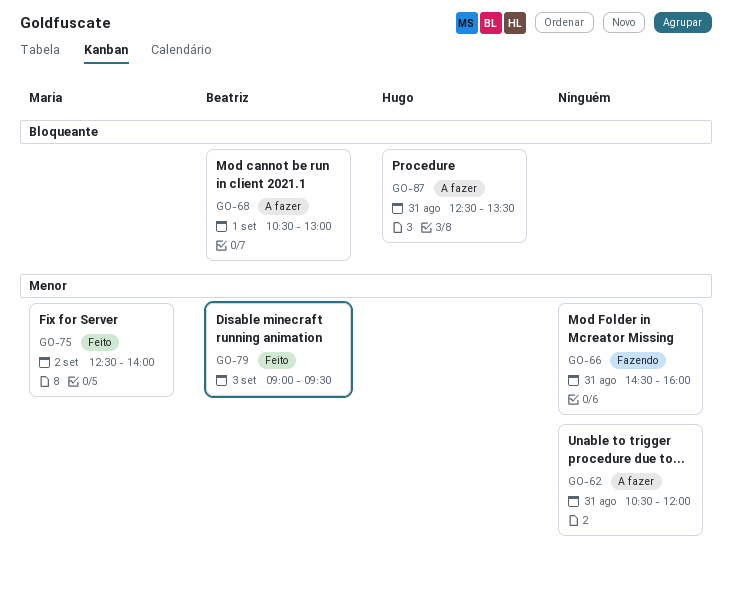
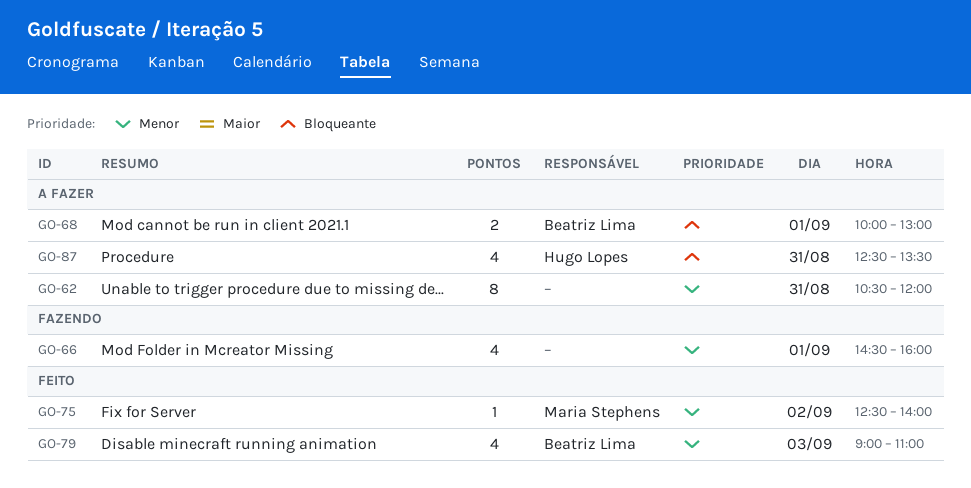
GO-66, day: Aug 31 -> Sep 1
GO-68, begins: 10:30 -> 10:00
GO-79, ends: 09:30 -> 11:00

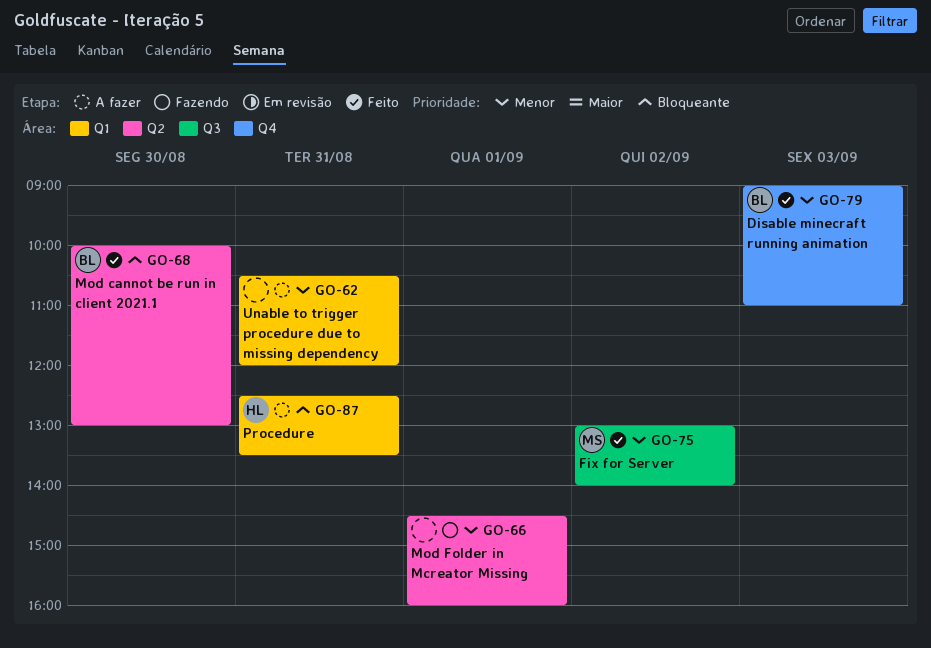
GO-68, status: A fazer -> Feito
GO-68, day: Sep 1 -> Aug 30
GO-75, begins: 12:30 -> 13:00

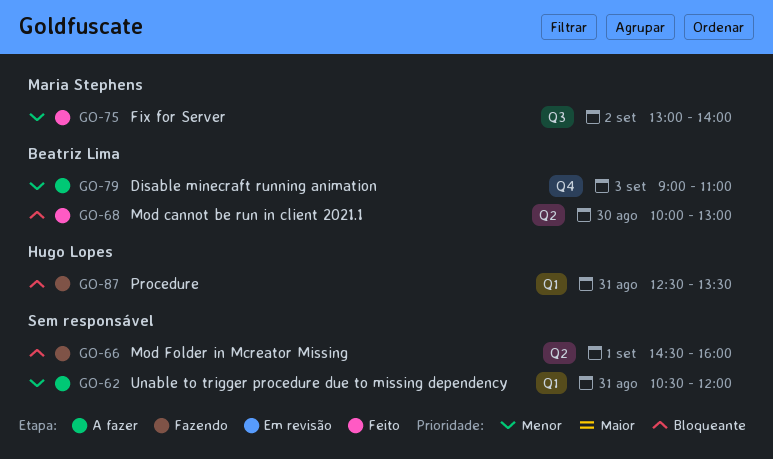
GO-66, priority: Menor -> Bloqueante
GO-79, status: Feito -> A fazer
GO-87, status: A fazer -> Fazendo

